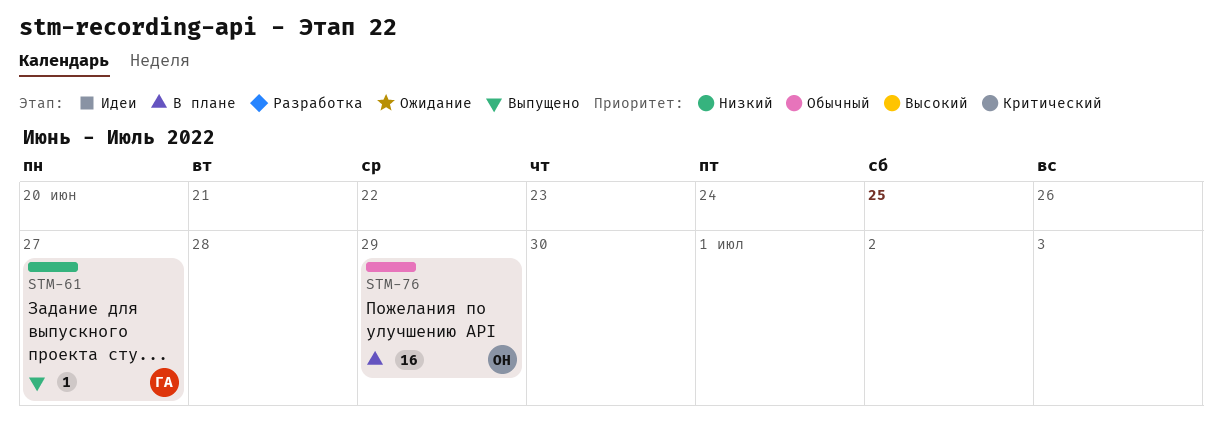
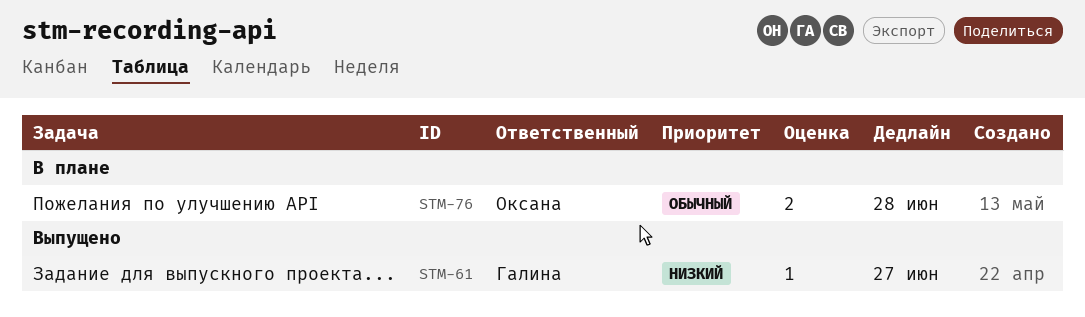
STM-76, estimate: 16 -> 2
STM-76, due: Jun 29 -> Jun 28

